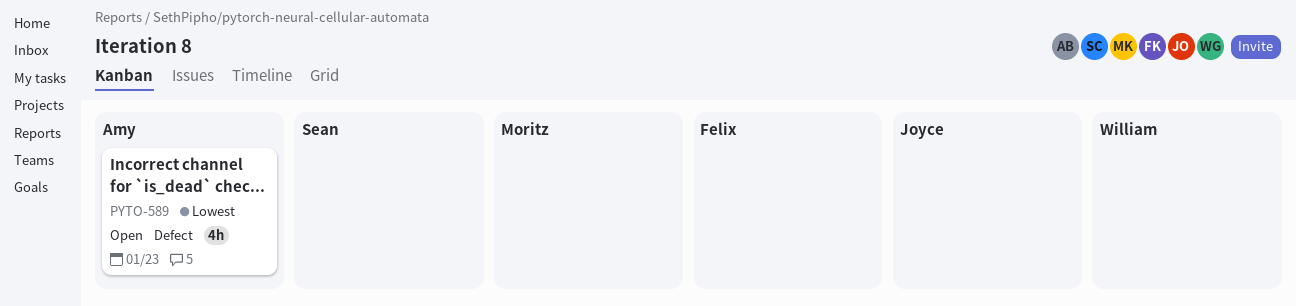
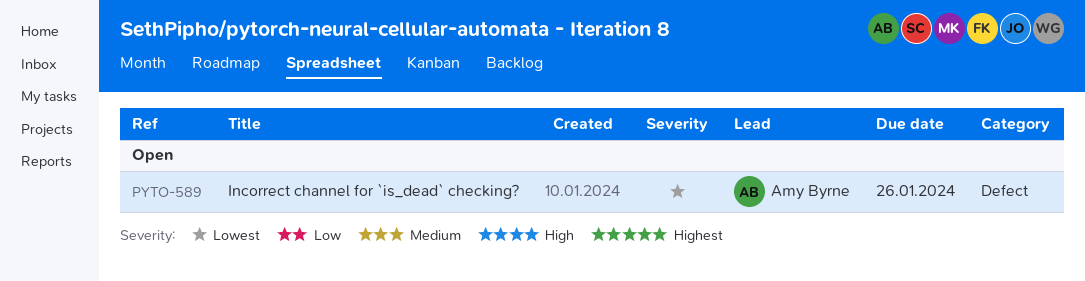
PYTO-589, due: Jan 23 -> Jan 26

